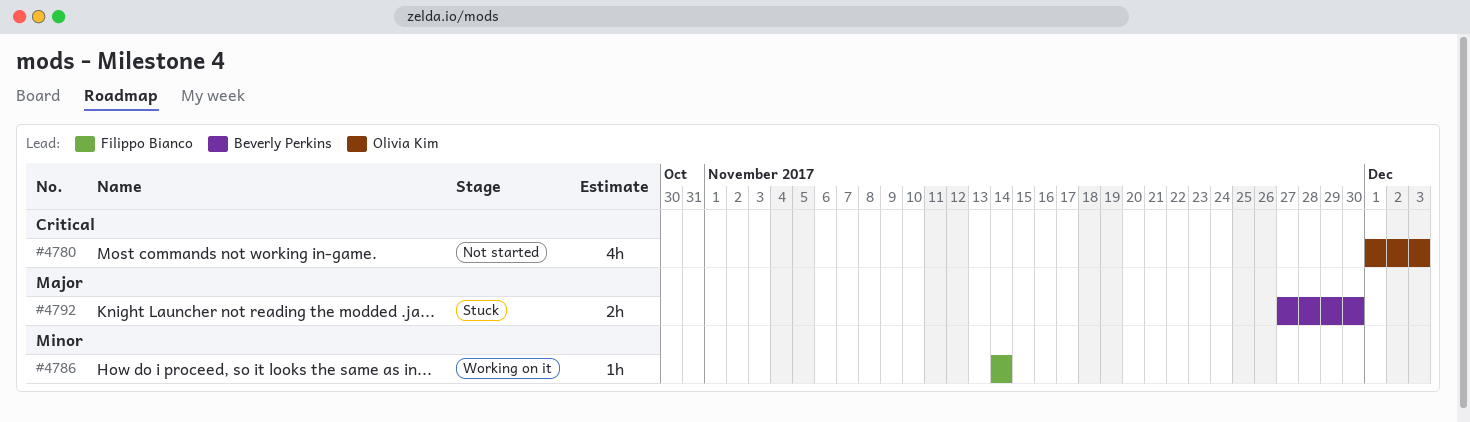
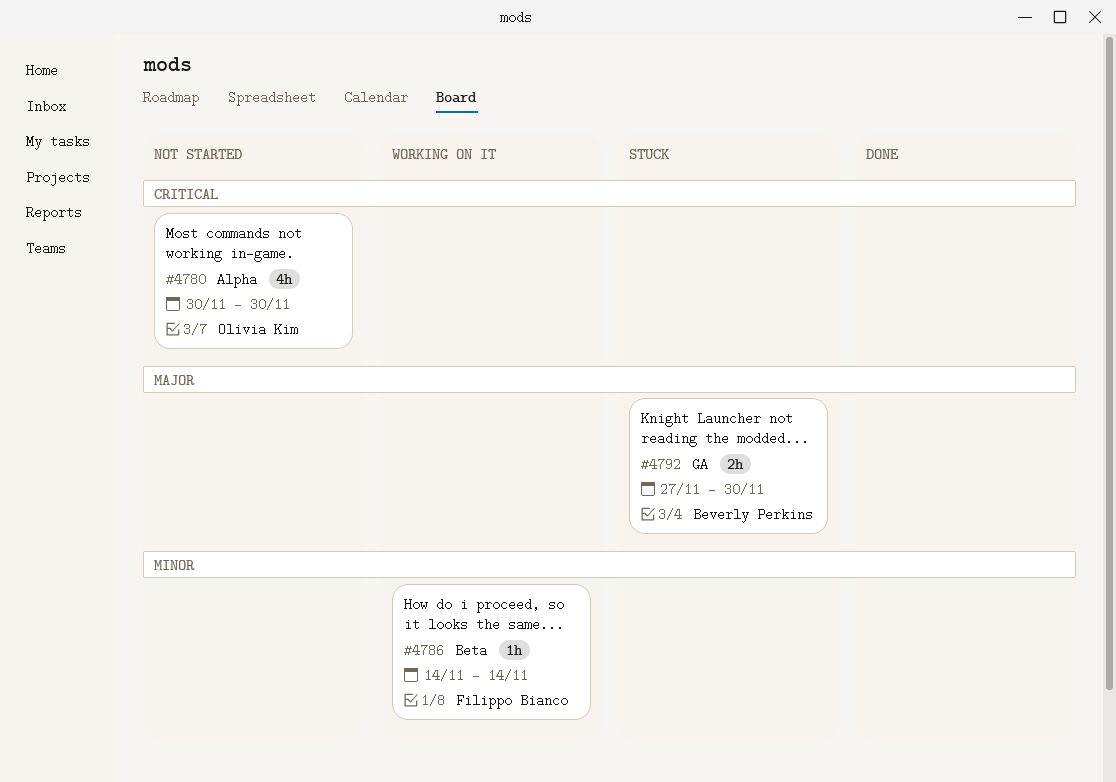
#4780, start: Dec 1 -> Nov 30
#4780, due: Dec 3 -> Nov 30

